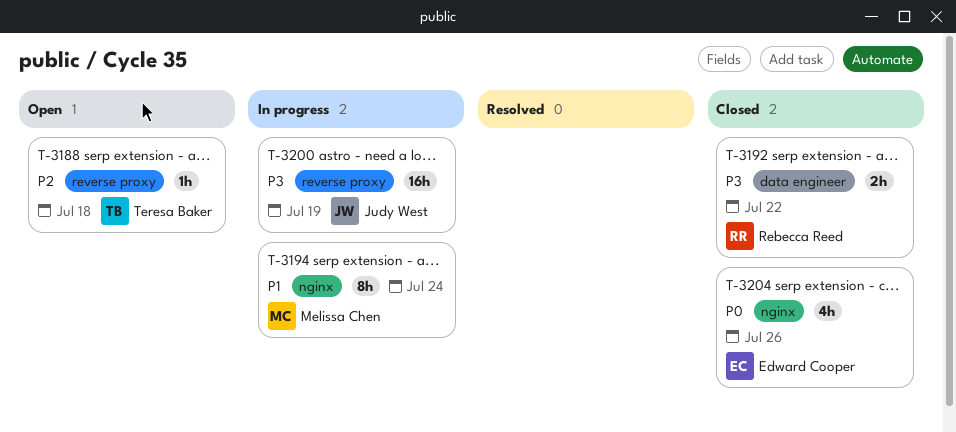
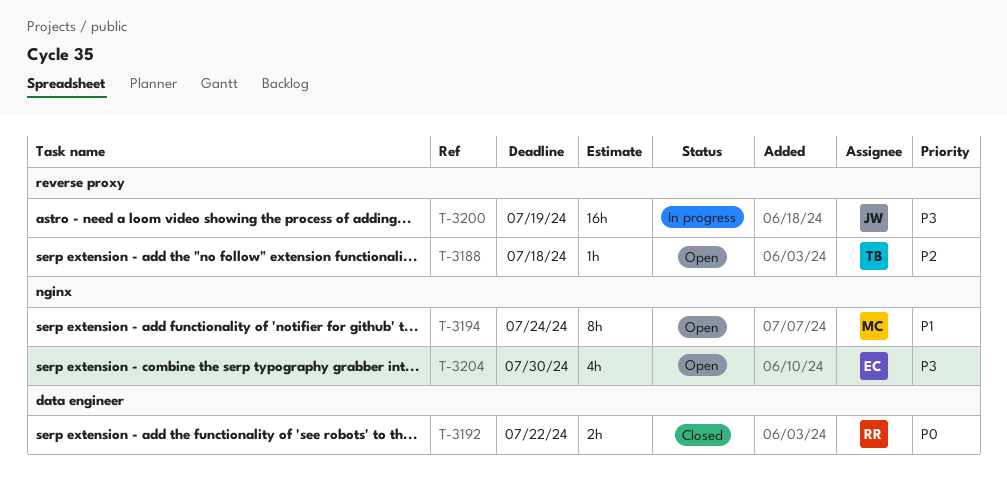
T-3192, priority: P3 -> P0
T-3194, status: In progress -> Open
T-3204, status: Closed -> Open
T-3204, priority: P0 -> P3
T-3204, due: Jul 26 -> Jul 30

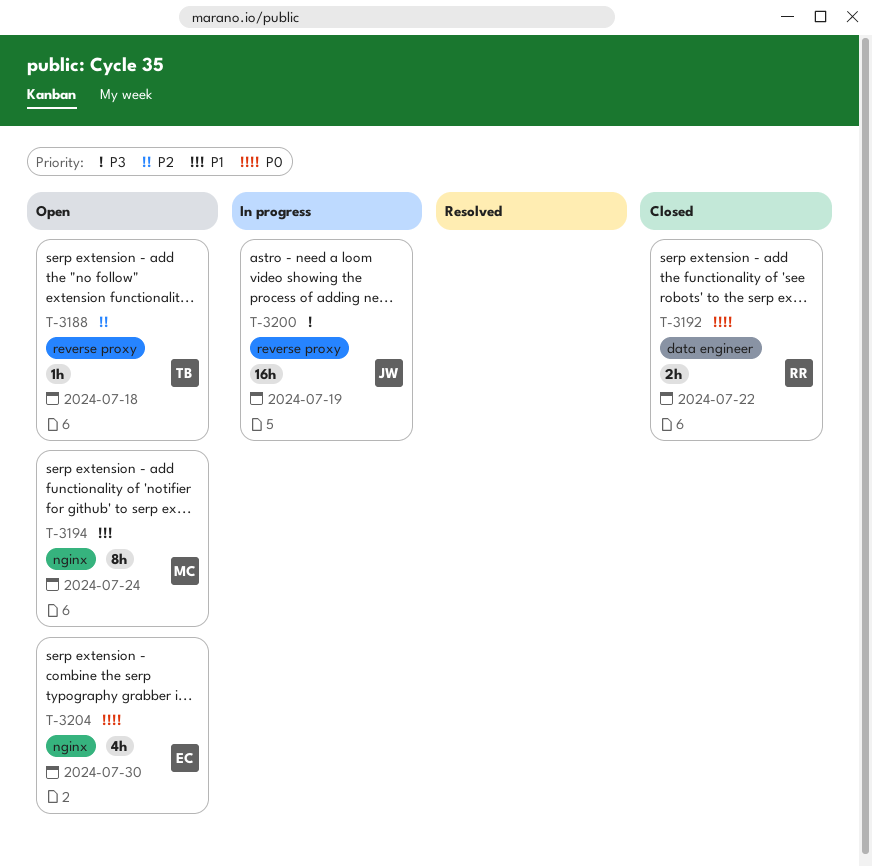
T-3204, priority: P3 -> P0

